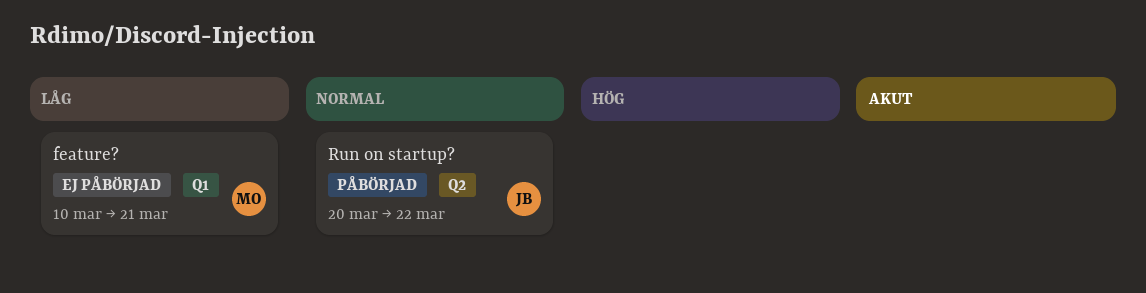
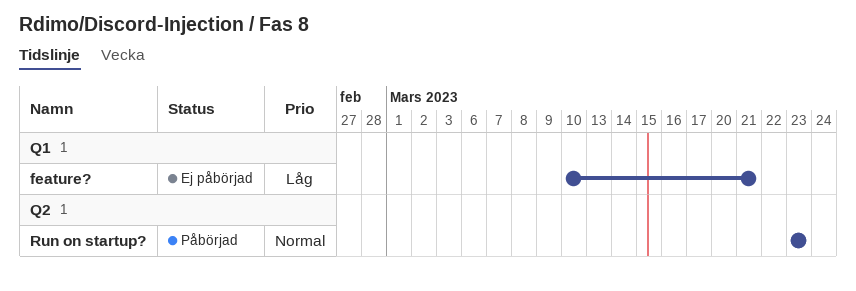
Run on startup?, start: Mar 20 -> Mar 23
Run on startup?, due: Mar 22 -> Mar 23

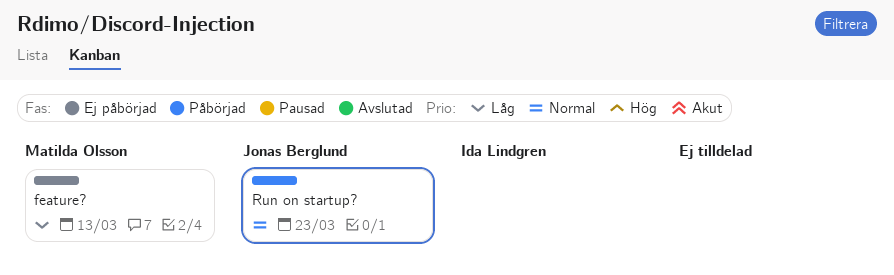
feature?, due: Mar 21 -> Mar 13

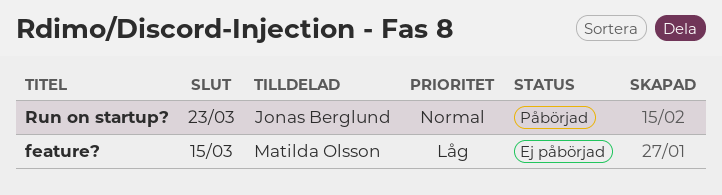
feature?, due: Mar 13 -> Mar 15

